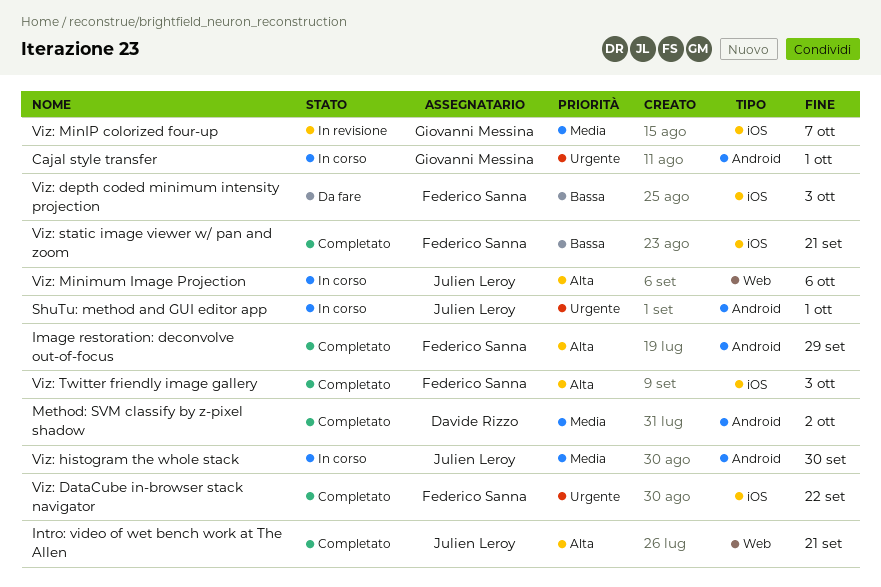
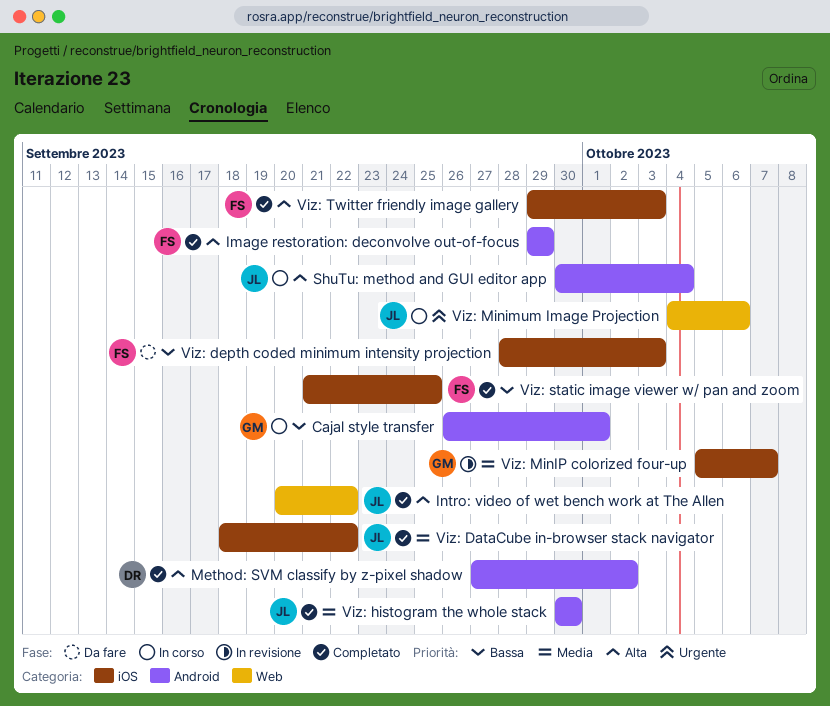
Cajal style transfer, priority: Urgente -> Bassa
Intro: video of wet bench work at The Allen, due: Sep 21 -> Sep 22
Method: SVM classify by z-pixel shadow, priority: Media -> Alta
ShuTu: method and GUI editor app, priority: Urgente -> Alta
ShuTu: method and GUI editor app, due: Oct 1 -> Oct 4
Viz: DataCube in-browser stack navigator, owner: Federico Sanna -> Julien Leroy
Viz: DataCube in-browser stack navigator, priority: Urgente -> Media
Viz: histogram the whole stack, status: In corso -> Completato
Viz: Minimum Image Projection, priority: Alta -> Urgente
Viz: static image viewer w/ pan and zoom, due: Sep 21 -> Sep 25

